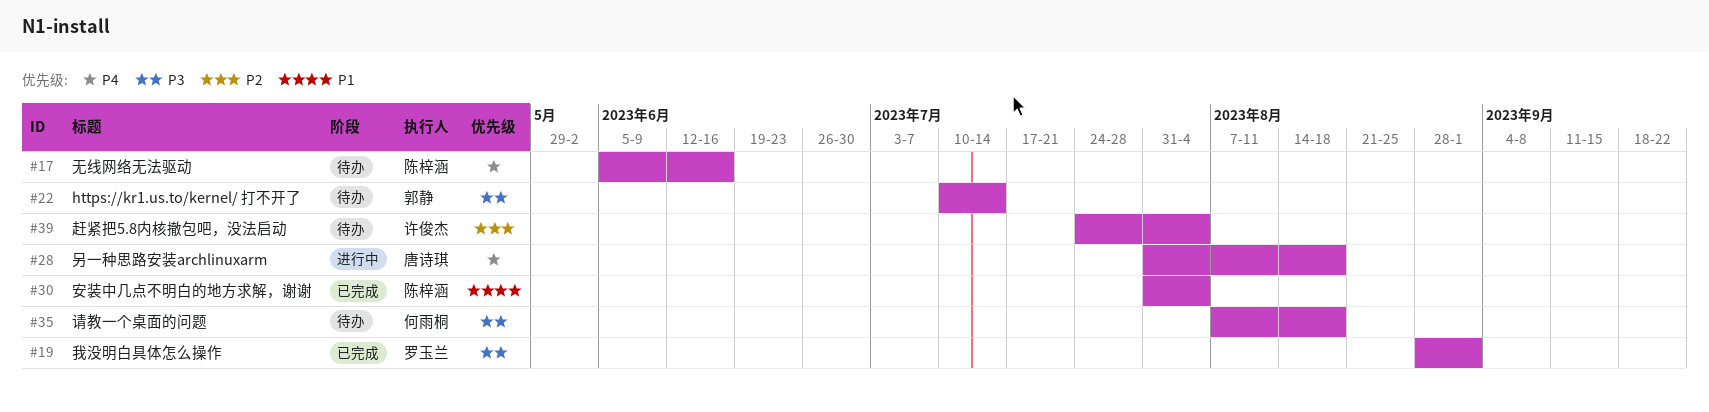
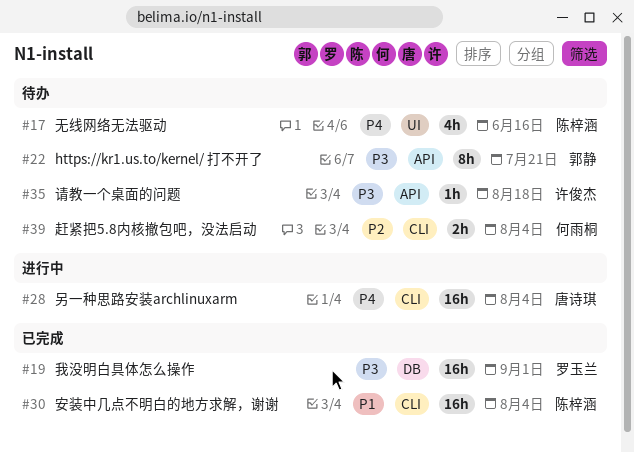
#22, due: Jul 14 -> Jul 21
#28, due: Aug 18 -> Aug 4
#35, owner: 何雨桐 -> 许俊杰
#39, owner: 许俊杰 -> 何雨桐

